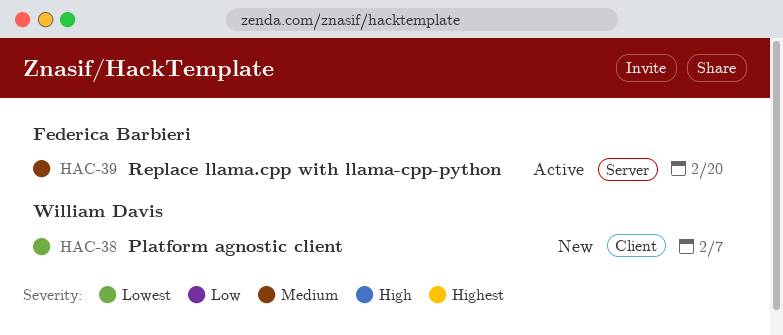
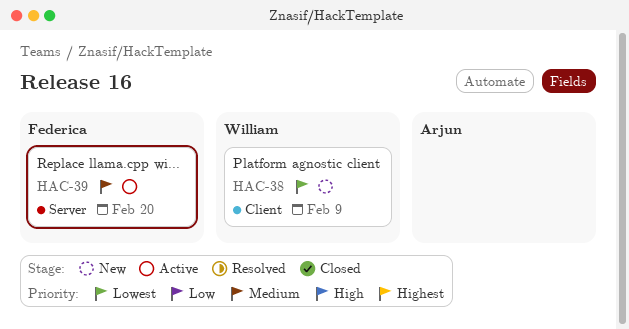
HAC-38, due: Feb 7 -> Feb 9

